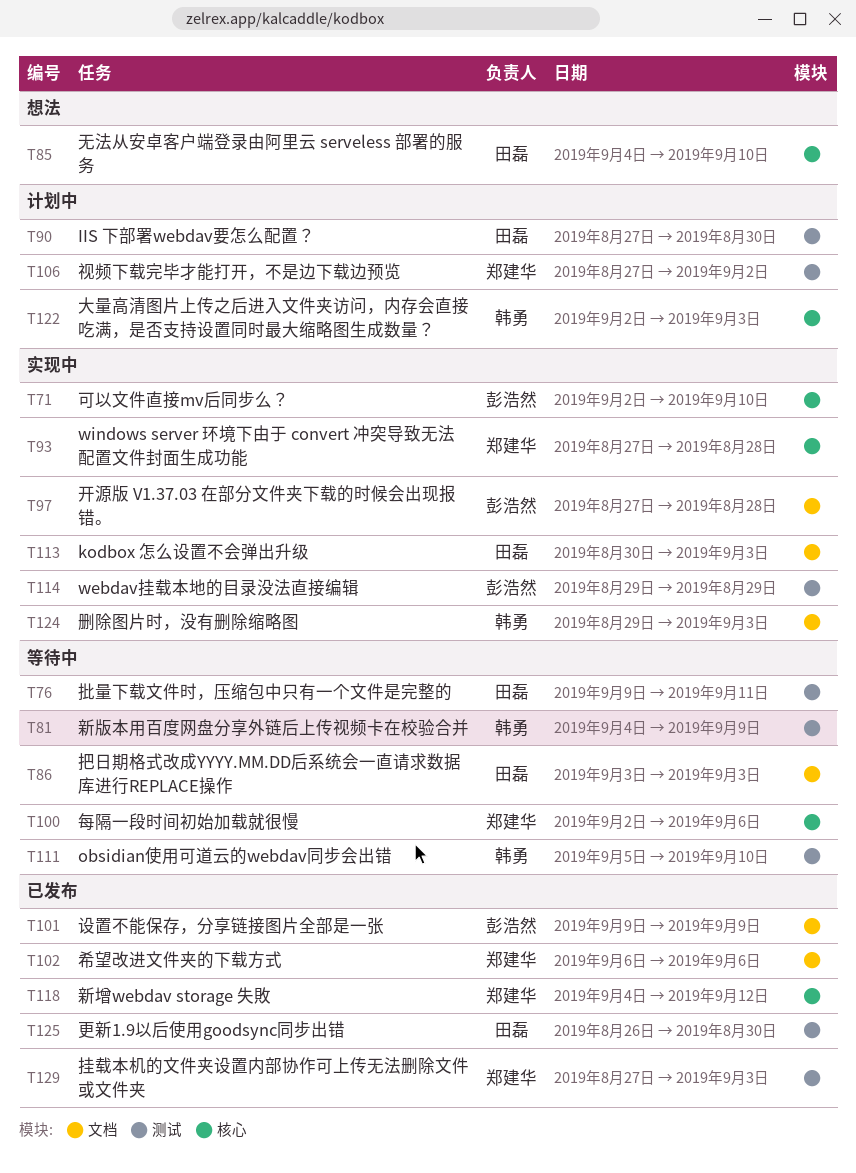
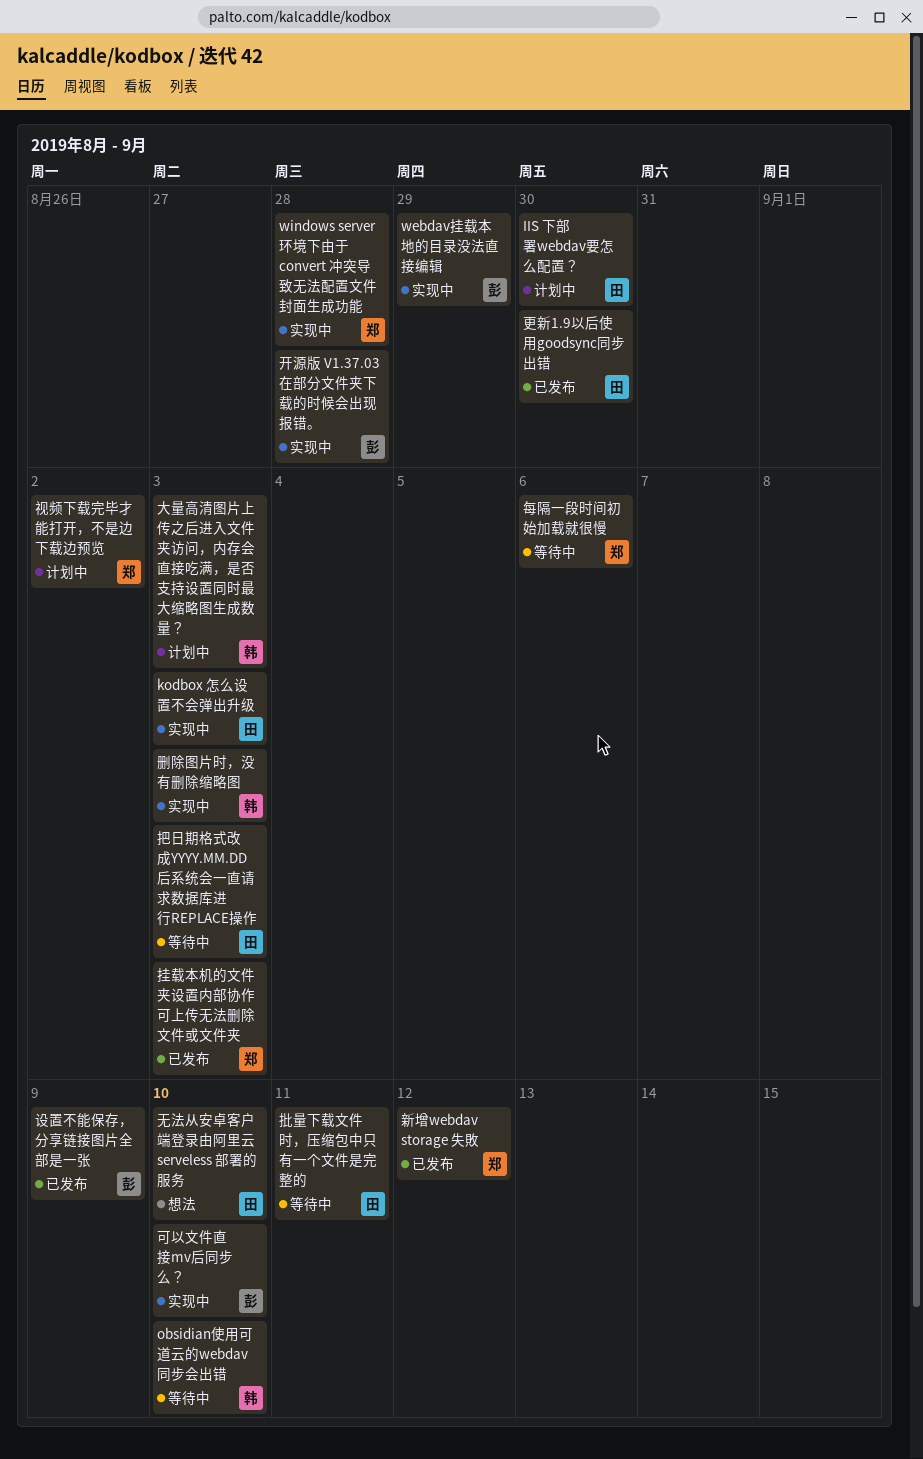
希望改进文件夹的下载方式: present -> none
新版本用百度网盘分享外链后上传视频卡在校验合并: present -> none

